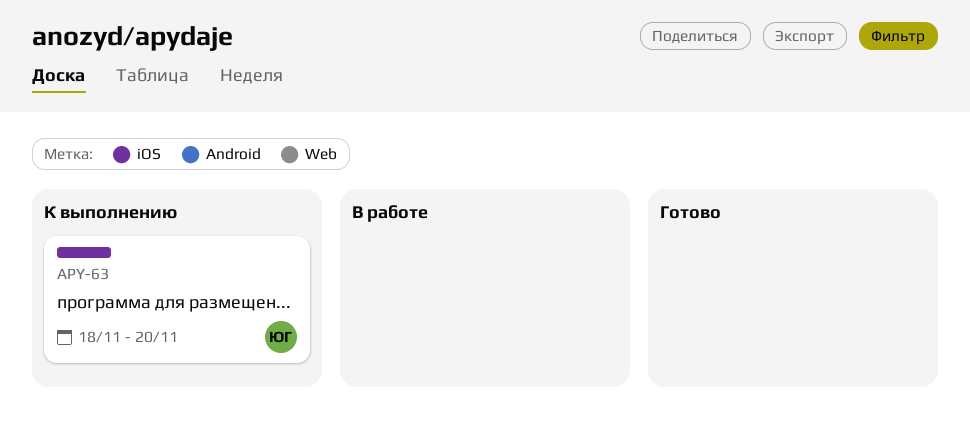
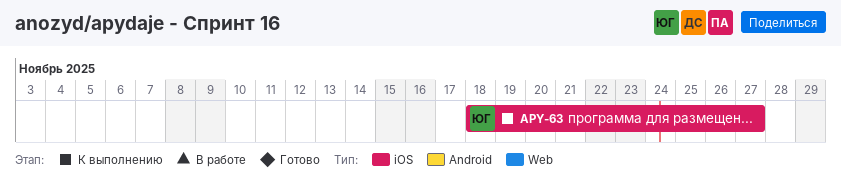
APY-63, due: Nov 20 -> Nov 27

